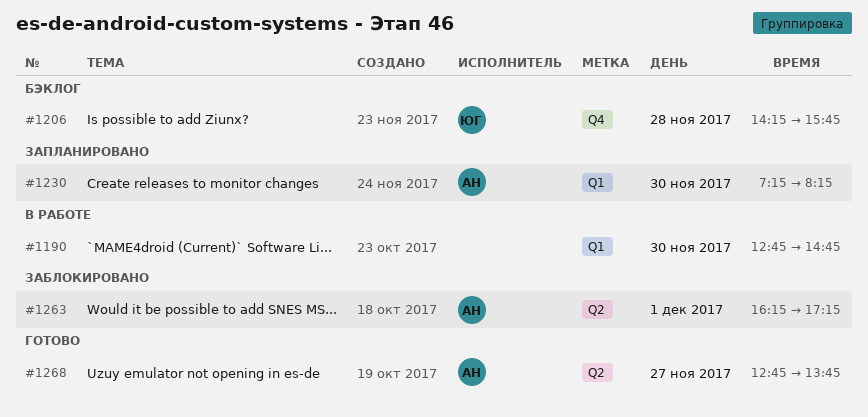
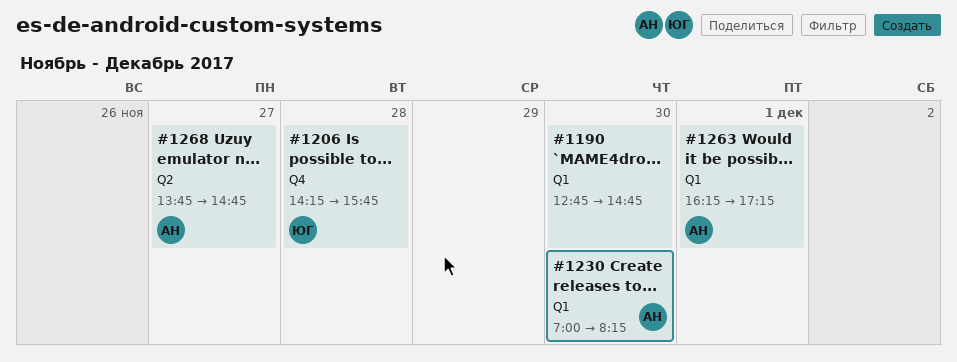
#1230, begins: 07:15 -> 07:00
#1263, label: Q2 -> Q1
#1268, begins: 12:45 -> 13:45
#1268, ends: 13:45 -> 14:45

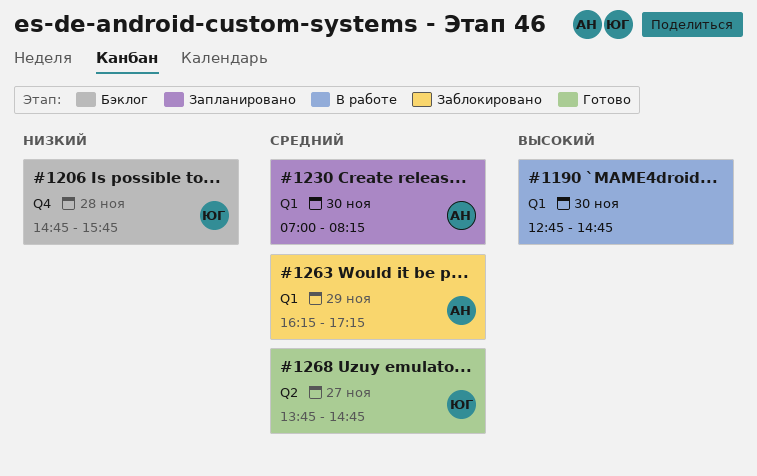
#1206, begins: 14:15 -> 14:45
#1263, day: Dec 1 -> Nov 29
#1268, owner: АН -> ЮГ

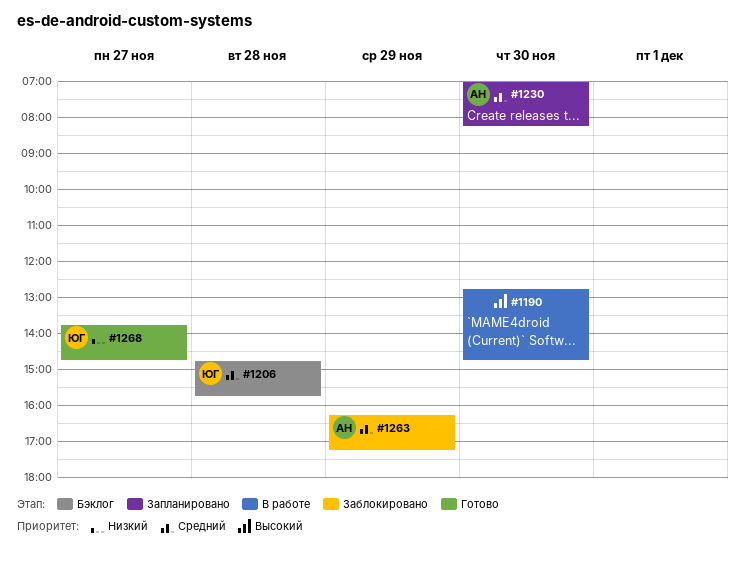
#1206, priority: Низкий -> Средний
#1268, priority: Средний -> Низкий

